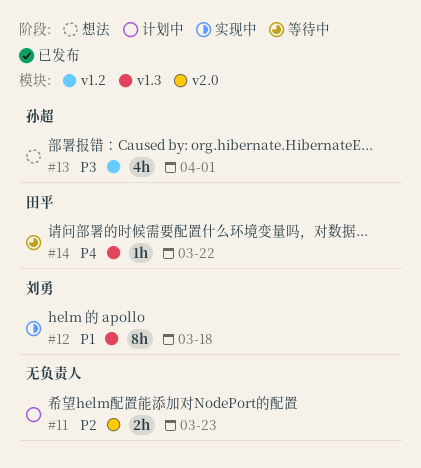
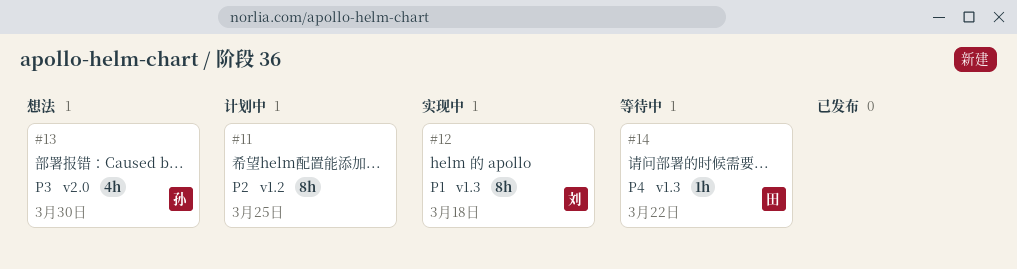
#11, label: v2.0 -> v1.2
#11, estimate: 2h -> 8h
#11, due: Mar 23 -> Mar 25
#13, label: v1.2 -> v2.0
#13, due: Apr 1 -> Mar 30

